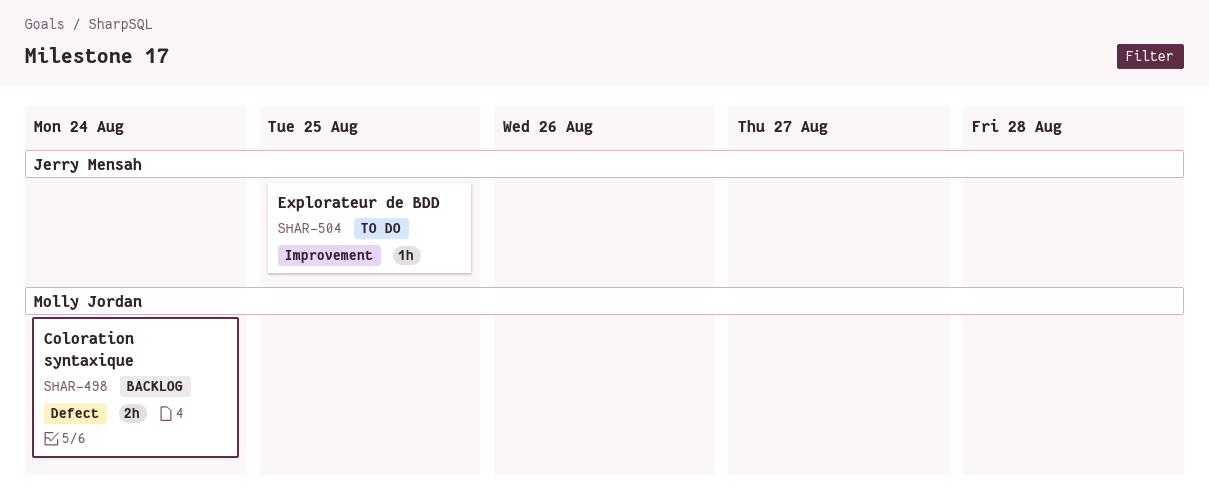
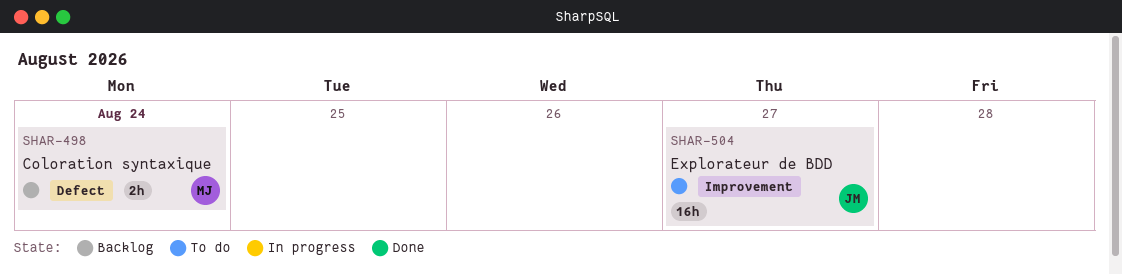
SHAR-504, estimate: 1h -> 16h
SHAR-504, due: Aug 25 -> Aug 27

